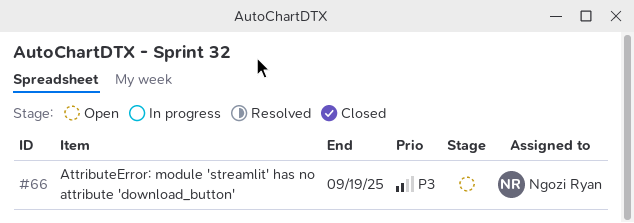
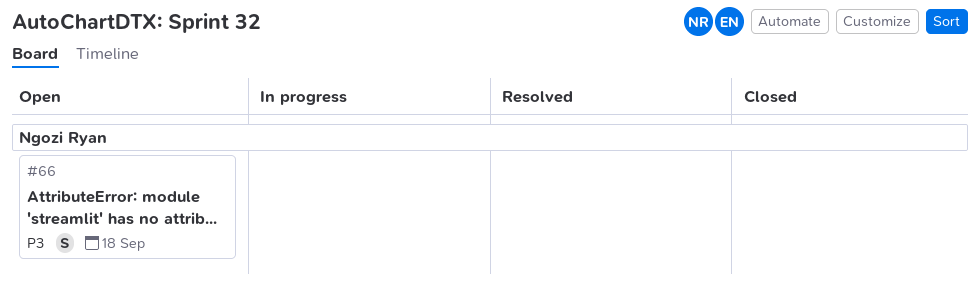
#66, due: Sep 19 -> Sep 18

